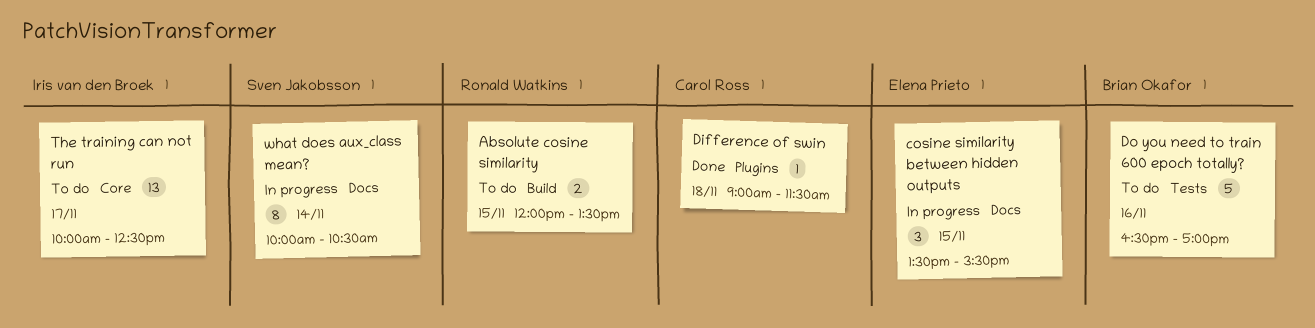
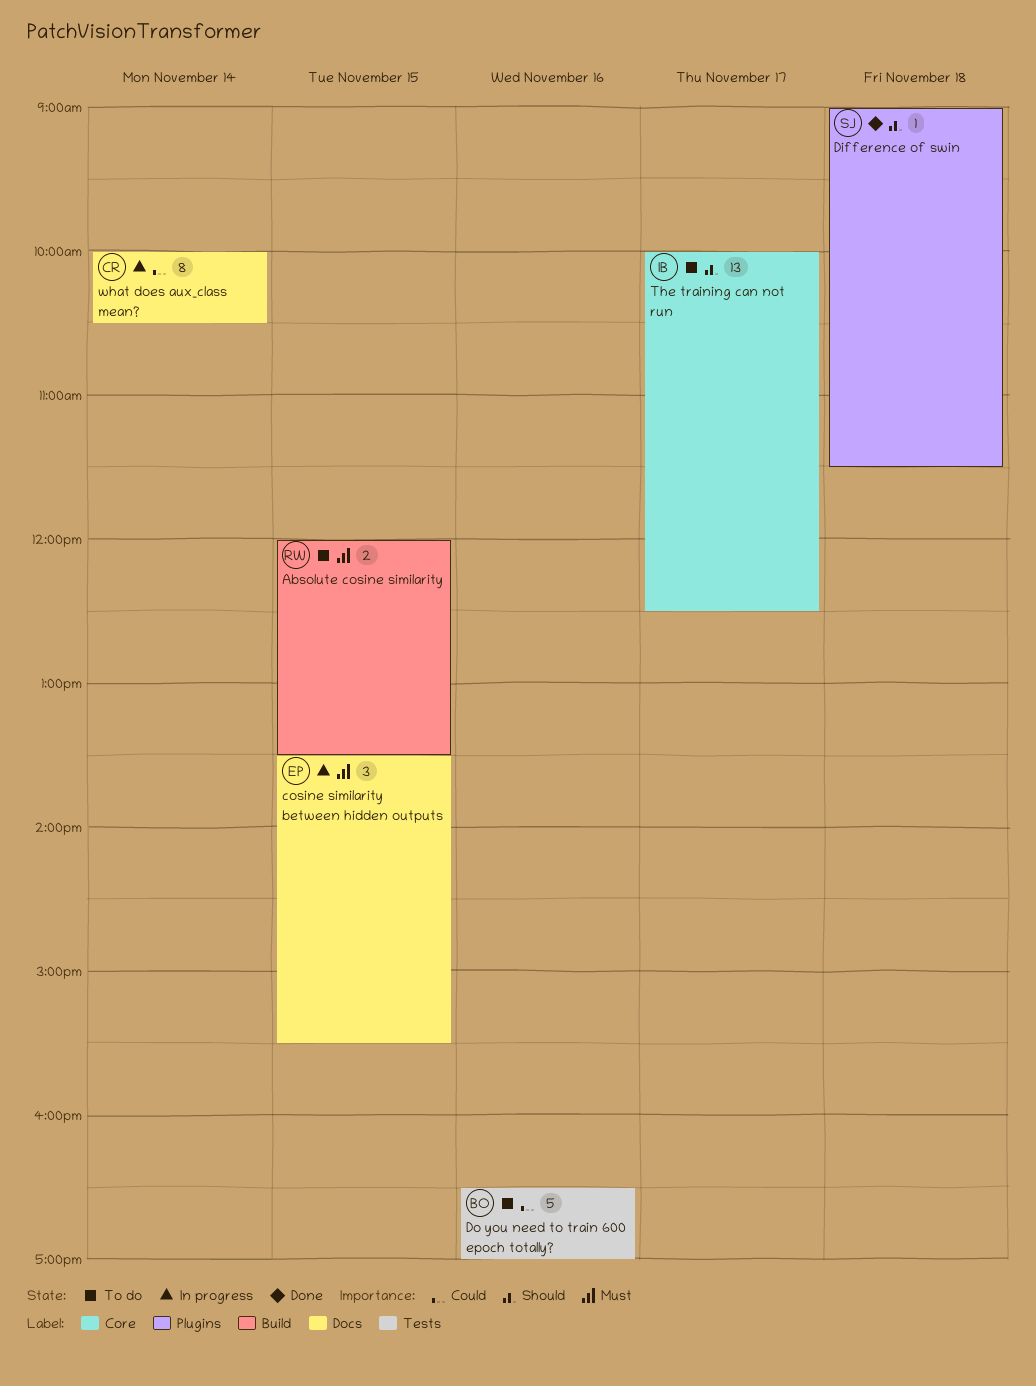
Difference of swin, owner: Carol Ross -> Sven Jakobsson
what does aux_class mean?, owner: Sven Jakobsson -> Carol Ross

